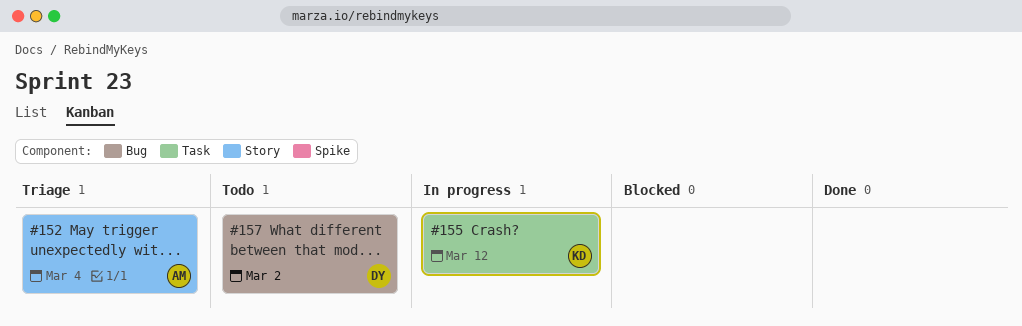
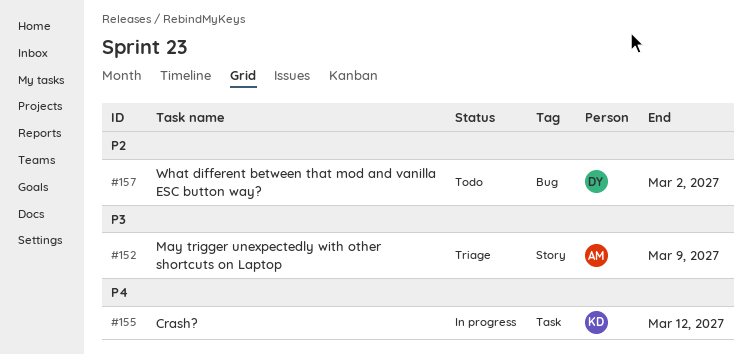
#152, due: Mar 4 -> Mar 9

